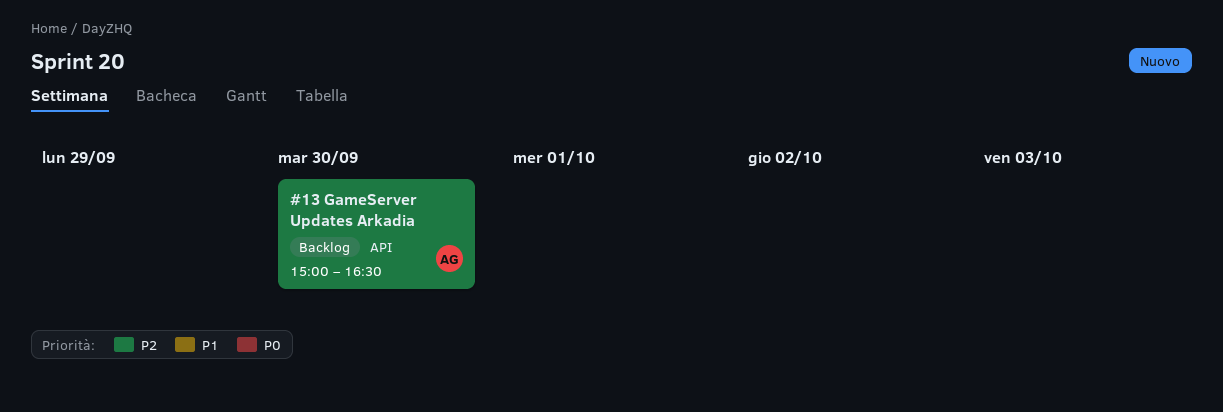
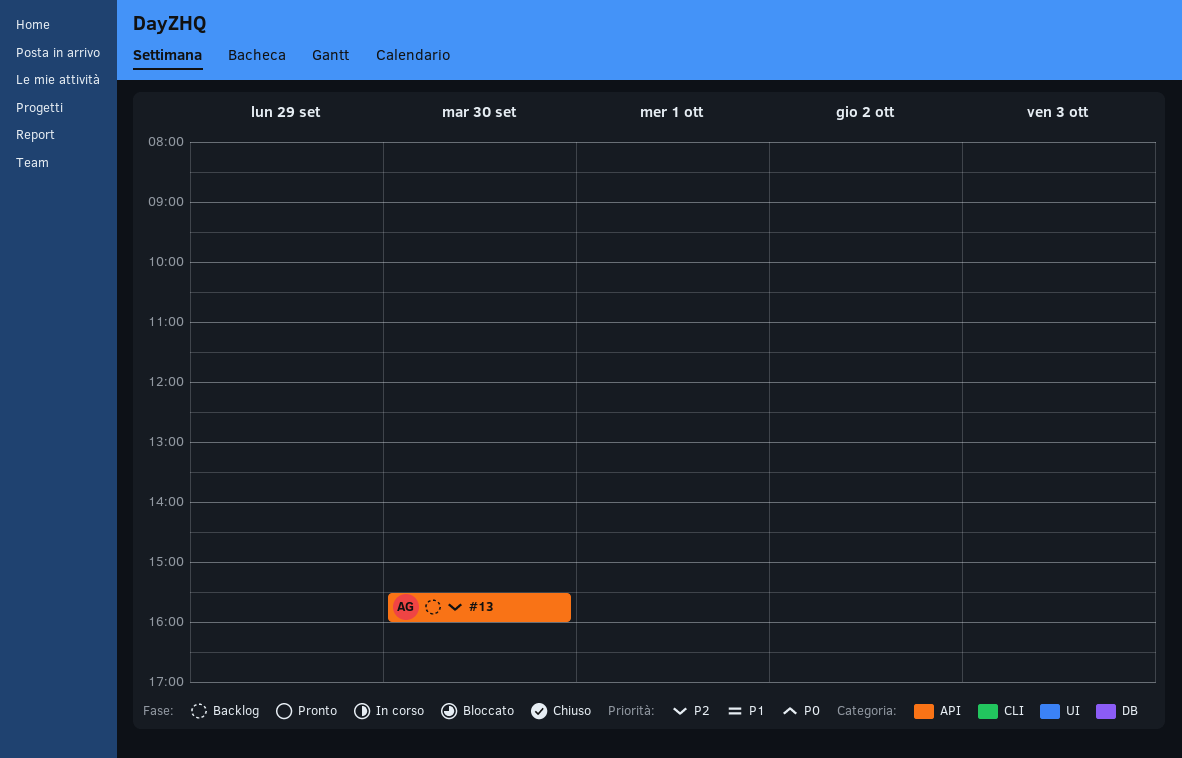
#13, begins: 15:00 -> 15:30
#13, ends: 16:30 -> 16:00

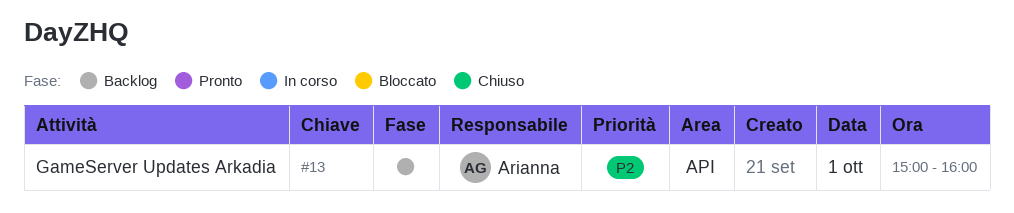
#13, day: Sep 30 -> Oct 1
#13, begins: 15:30 -> 15:00

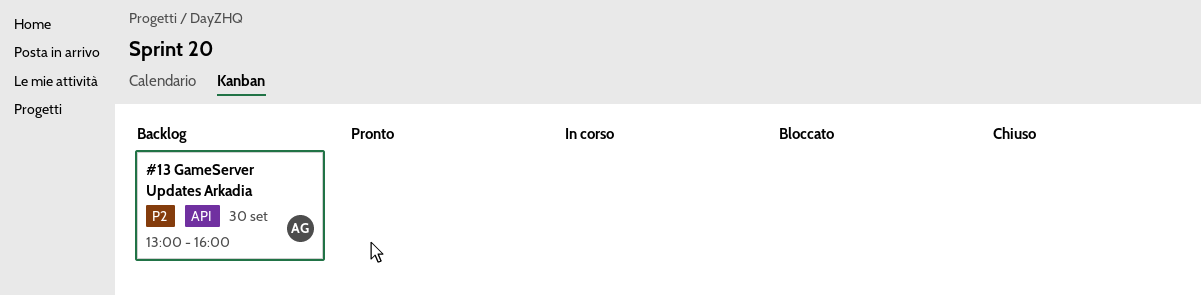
#13, day: Oct 1 -> Sep 30
#13, begins: 15:00 -> 13:00

